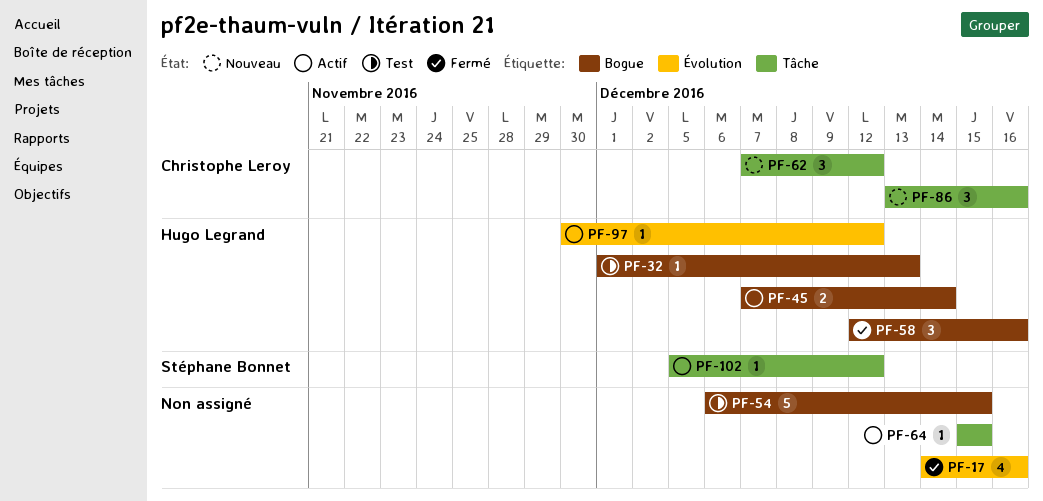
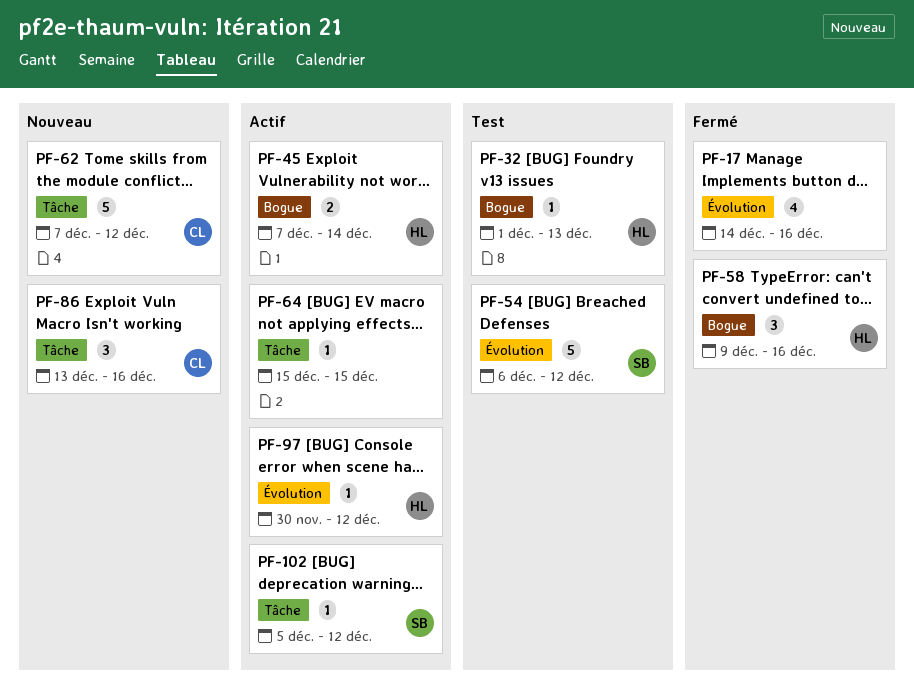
PF-54, owner: none -> Stéphane Bonnet
PF-54, label: Bogue -> Évolution
PF-54, due: Dec 15 -> Dec 12
PF-58, start: Dec 12 -> Dec 9
PF-62, estimate: 3 -> 5

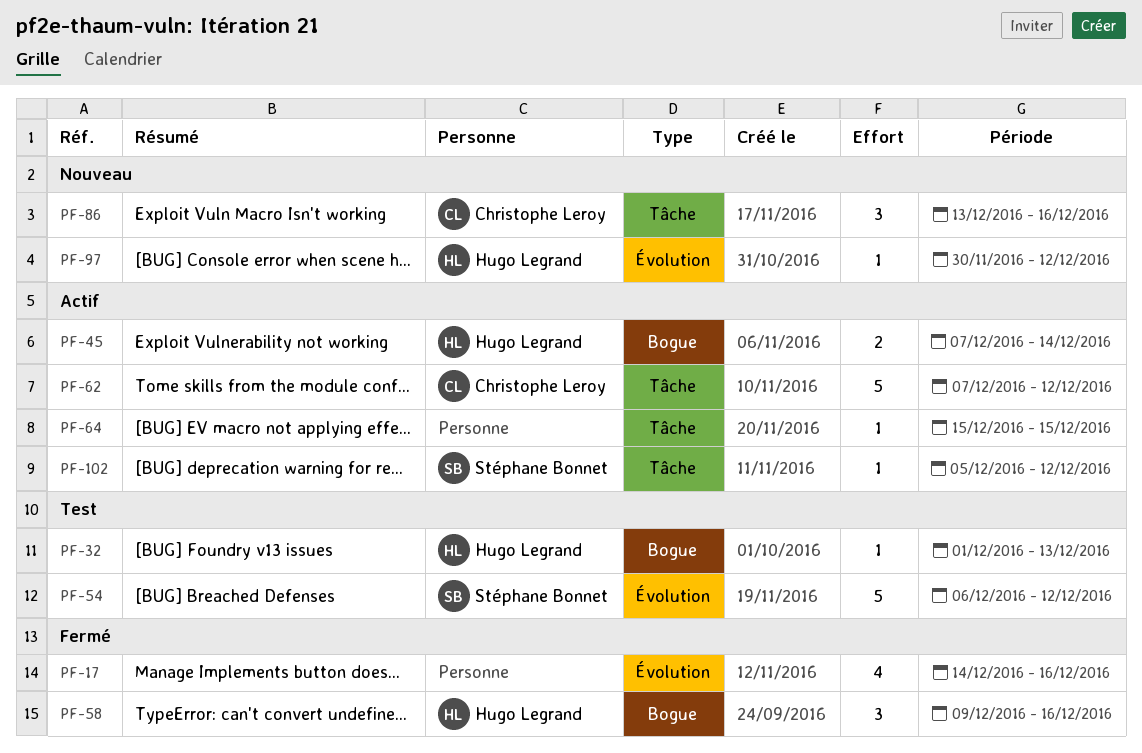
PF-62, status: Nouveau -> Actif
PF-97, status: Actif -> Nouveau

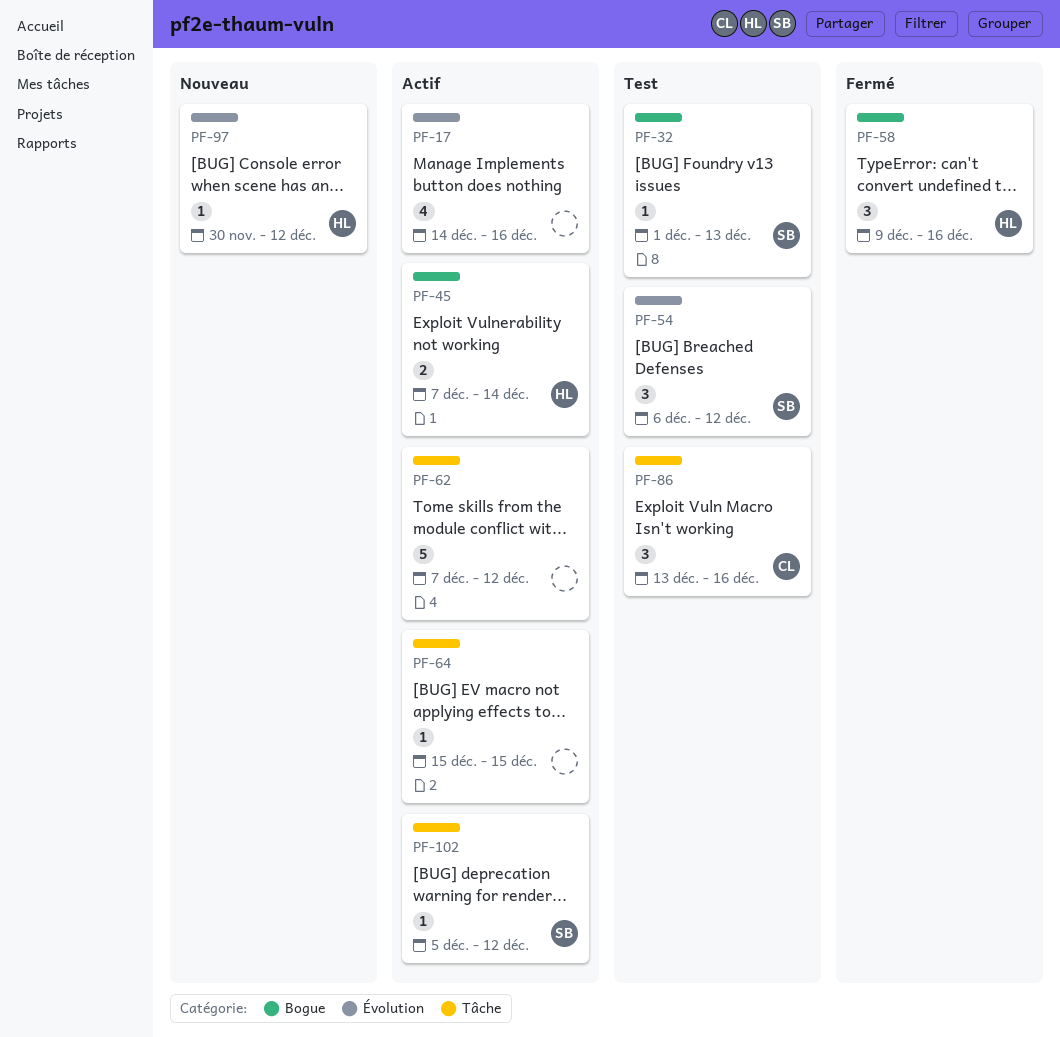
PF-17, status: Fermé -> Actif
PF-32, owner: Hugo Legrand -> Stéphane Bonnet
PF-54, estimate: 5 -> 3
PF-62, owner: Christophe Leroy -> none
PF-86, status: Nouveau -> Test

